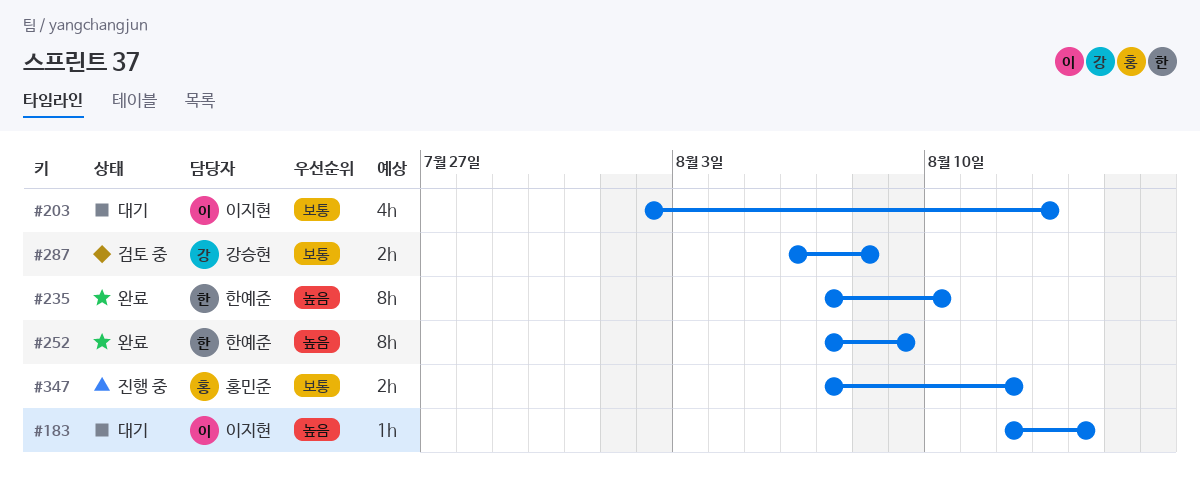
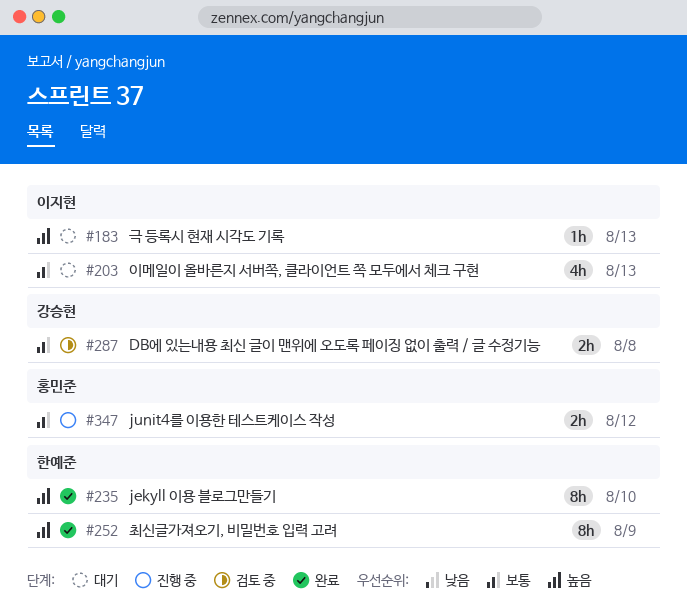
#183, due: Aug 14 -> Aug 13

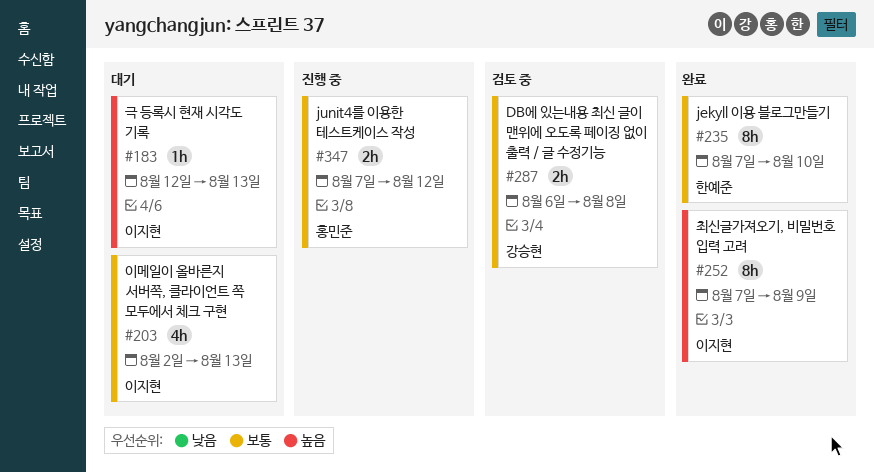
#235, priority: 높음 -> 보통
#252, owner: 한예준 -> 이지현

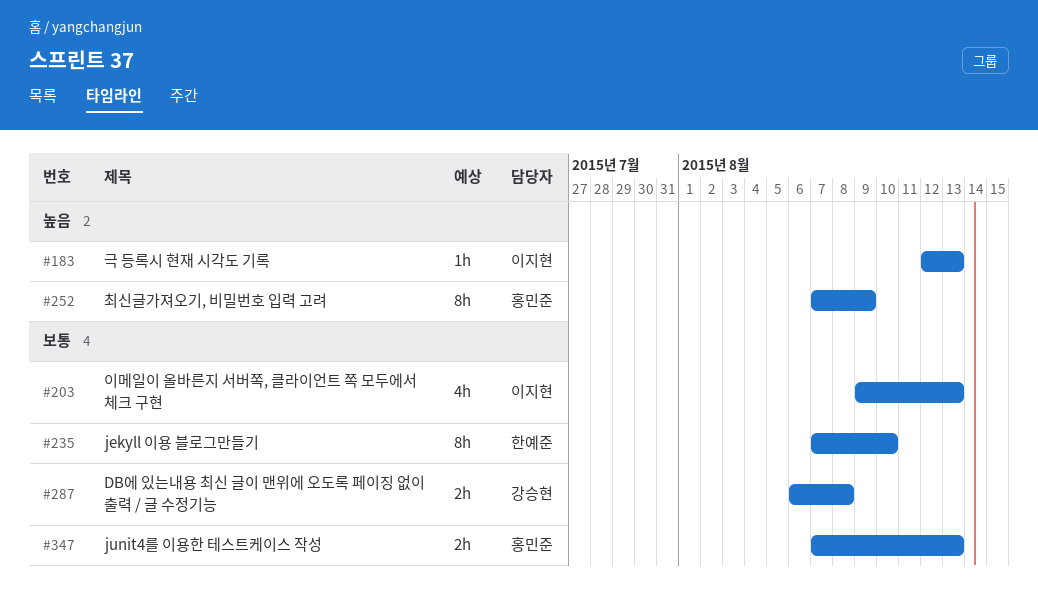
#203, start: Aug 2 -> Aug 9
#252, owner: 이지현 -> 홍민준
#347, due: Aug 12 -> Aug 13

